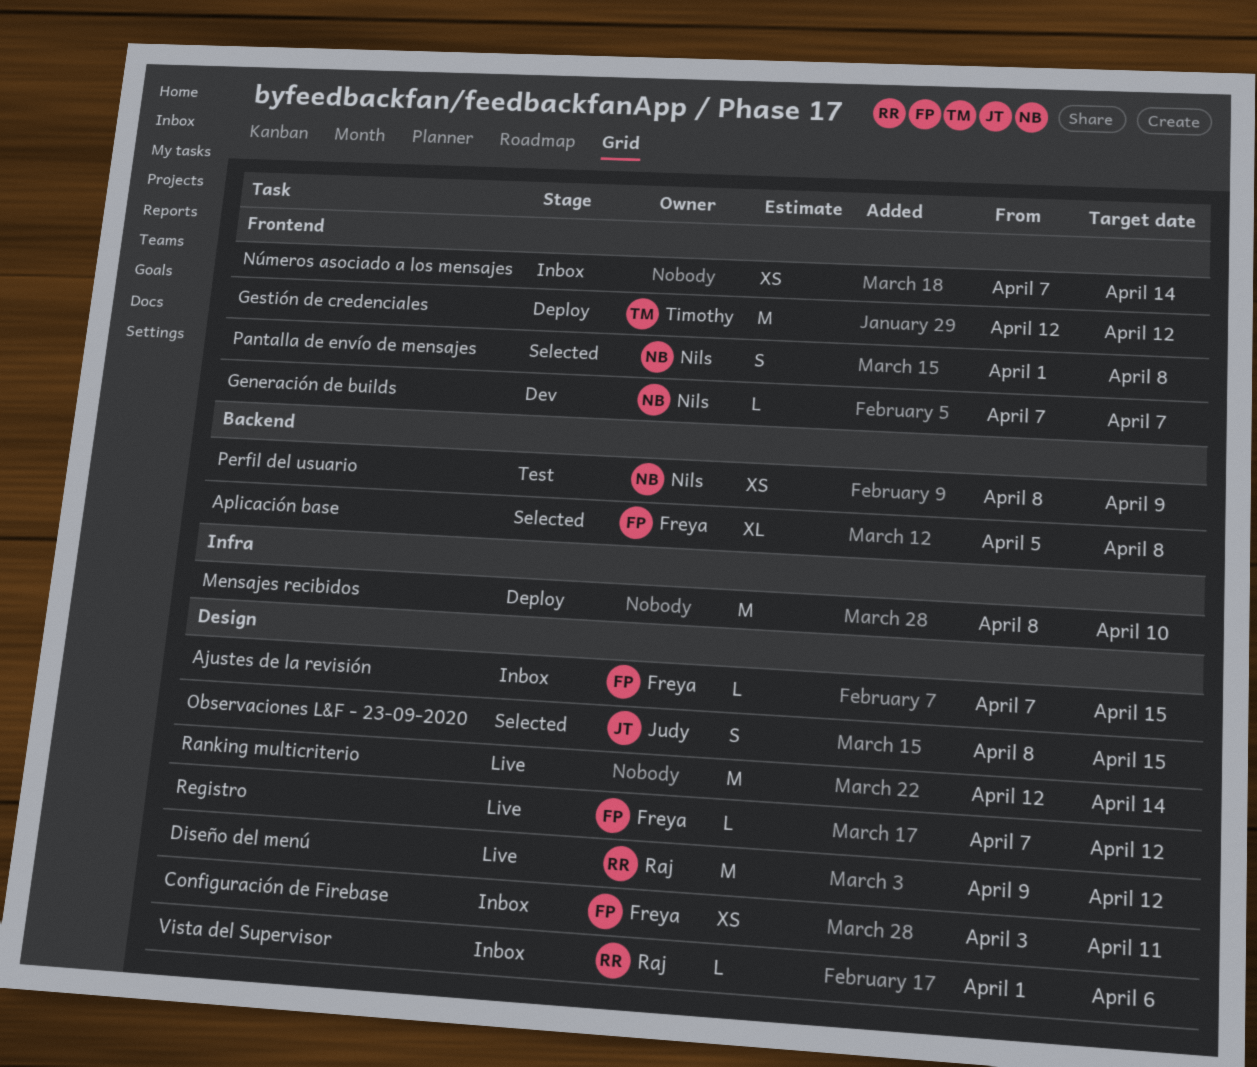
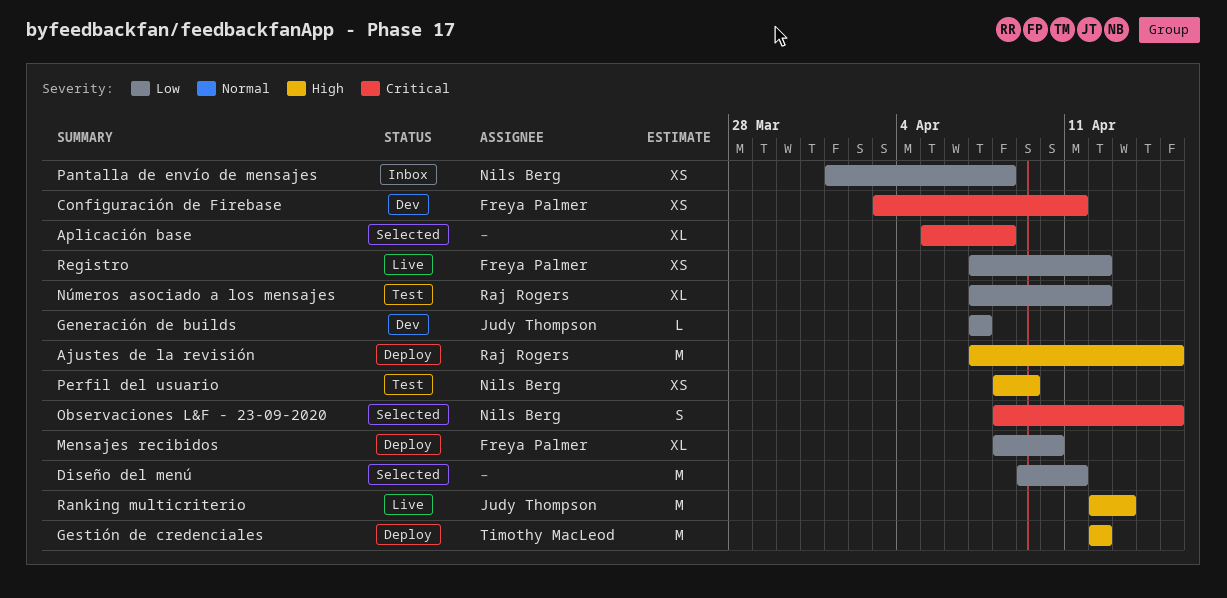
Ajustes de la revisión, status: Inbox -> Deploy
Ajustes de la revisión, owner: Freya Palmer -> Raj Rogers
Ajustes de la revisión, estimate: L -> M
Aplicación base, owner: Freya Palmer -> none
Configuración de Firebase, status: Inbox -> Dev
Diseño del menú, status: Live -> Selected
Diseño del menú, owner: Raj Rogers -> none
Diseño del menú, due: Apr 12 -> Apr 11
Generación de builds, owner: Nils Berg -> Judy Thompson
Mensajes recibidos, owner: none -> Freya Palmer
Mensajes recibidos, estimate: M -> XL
Números asociado a los mensajes, status: Inbox -> Test
Números asociado a los mensajes, owner: none -> Raj Rogers
Números asociado a los mensajes, estimate: XS -> XL
Números asociado a los mensajes, due: Apr 14 -> Apr 12
Observaciones L&F - 23-09-2020, owner: Judy Thompson -> Nils Berg
Pantalla de envío de mensajes, status: Selected -> Inbox
Pantalla de envío de mensajes, estimate: S -> XS
Ranking multicriterio, owner: none -> Judy Thompson
Ranking multicriterio, due: Apr 14 -> Apr 13
Registro, estimate: L -> XS
Vista del Supervisor: present -> none

